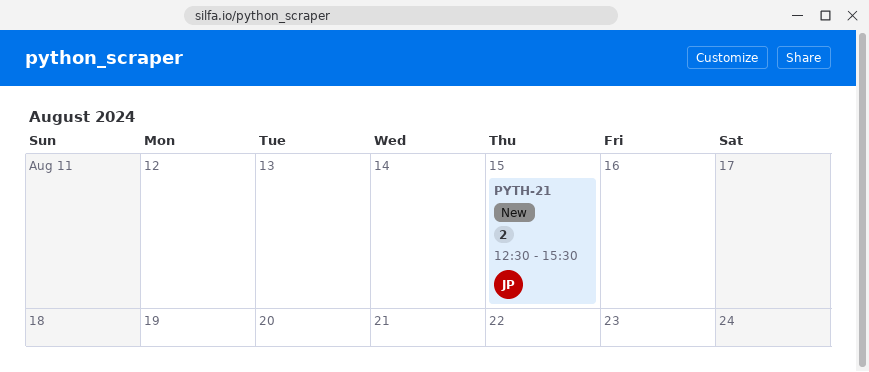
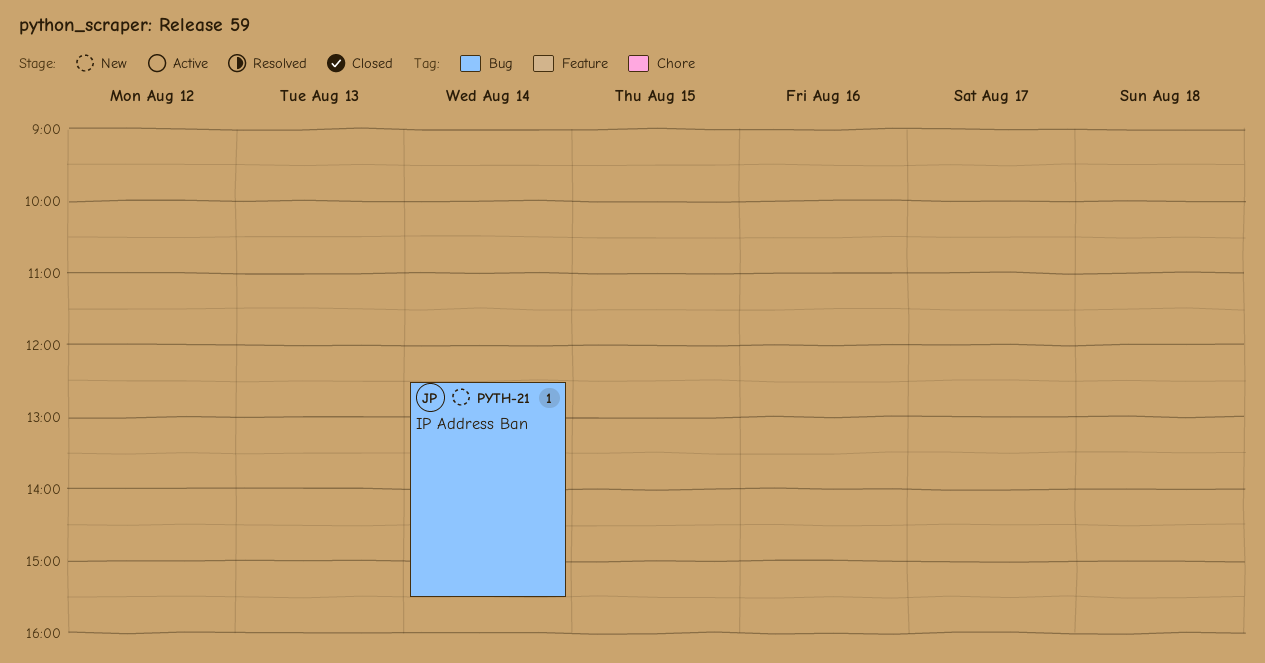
PYTH-21, estimate: 2 -> 1
PYTH-21, day: Aug 15 -> Aug 14

